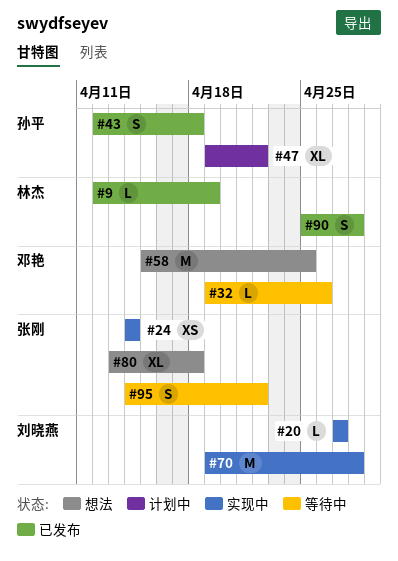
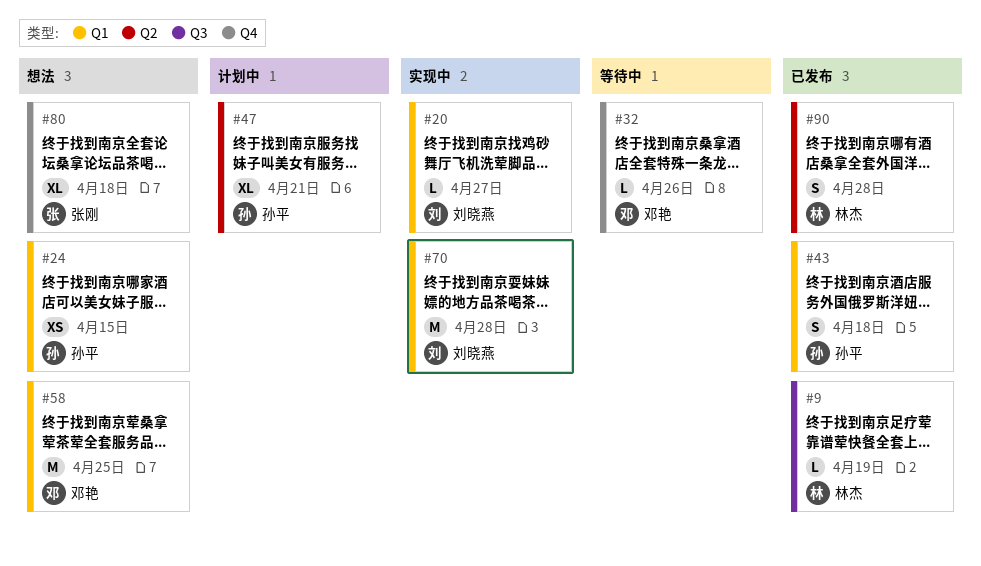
#24, status: 实现中 -> 想法
#24, owner: 张刚 -> 孙平
#24, due: Apr 14 -> Apr 15
#47, due: Apr 22 -> Apr 21
#95: present -> none

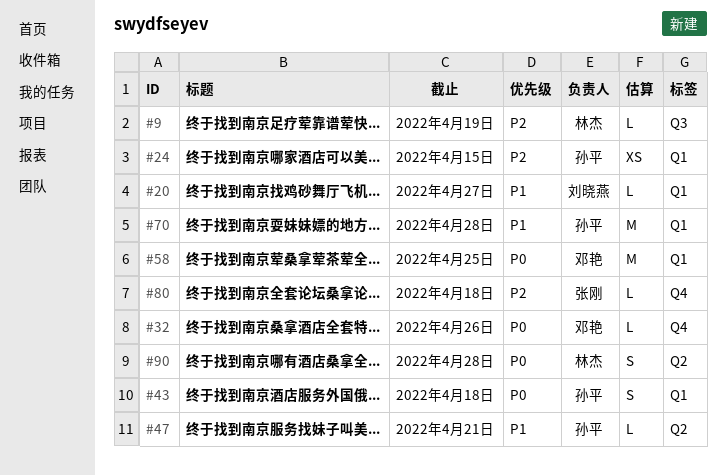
#47, estimate: XL -> L
#70, owner: 刘晓燕 -> 孙平
#80, estimate: XL -> L

